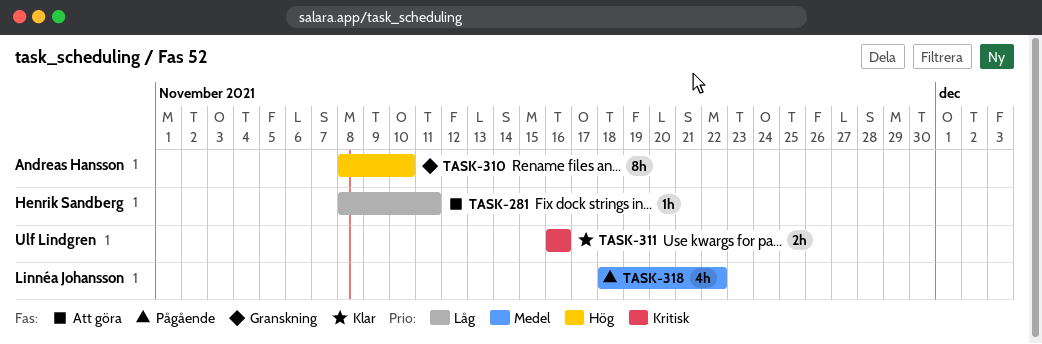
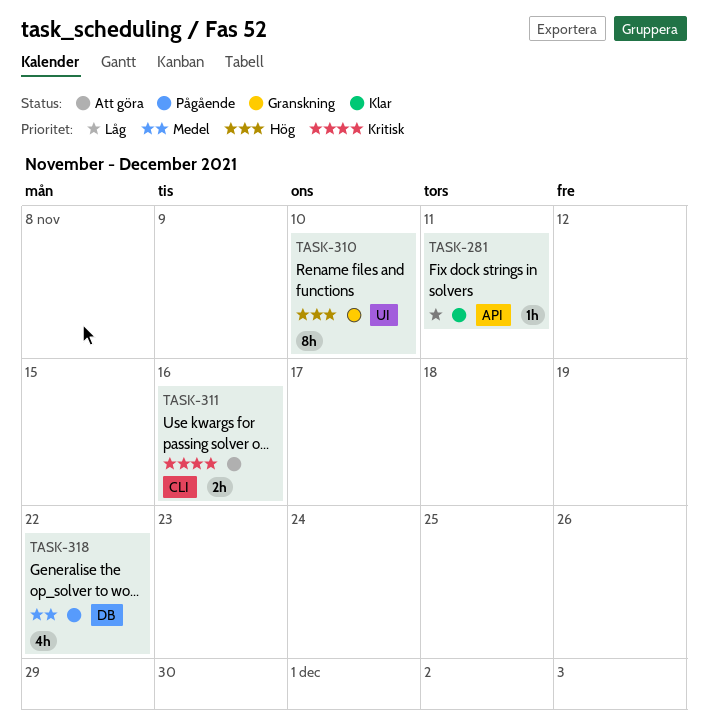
TASK-281, status: Att göra -> Klar
TASK-311, status: Klar -> Att göra

